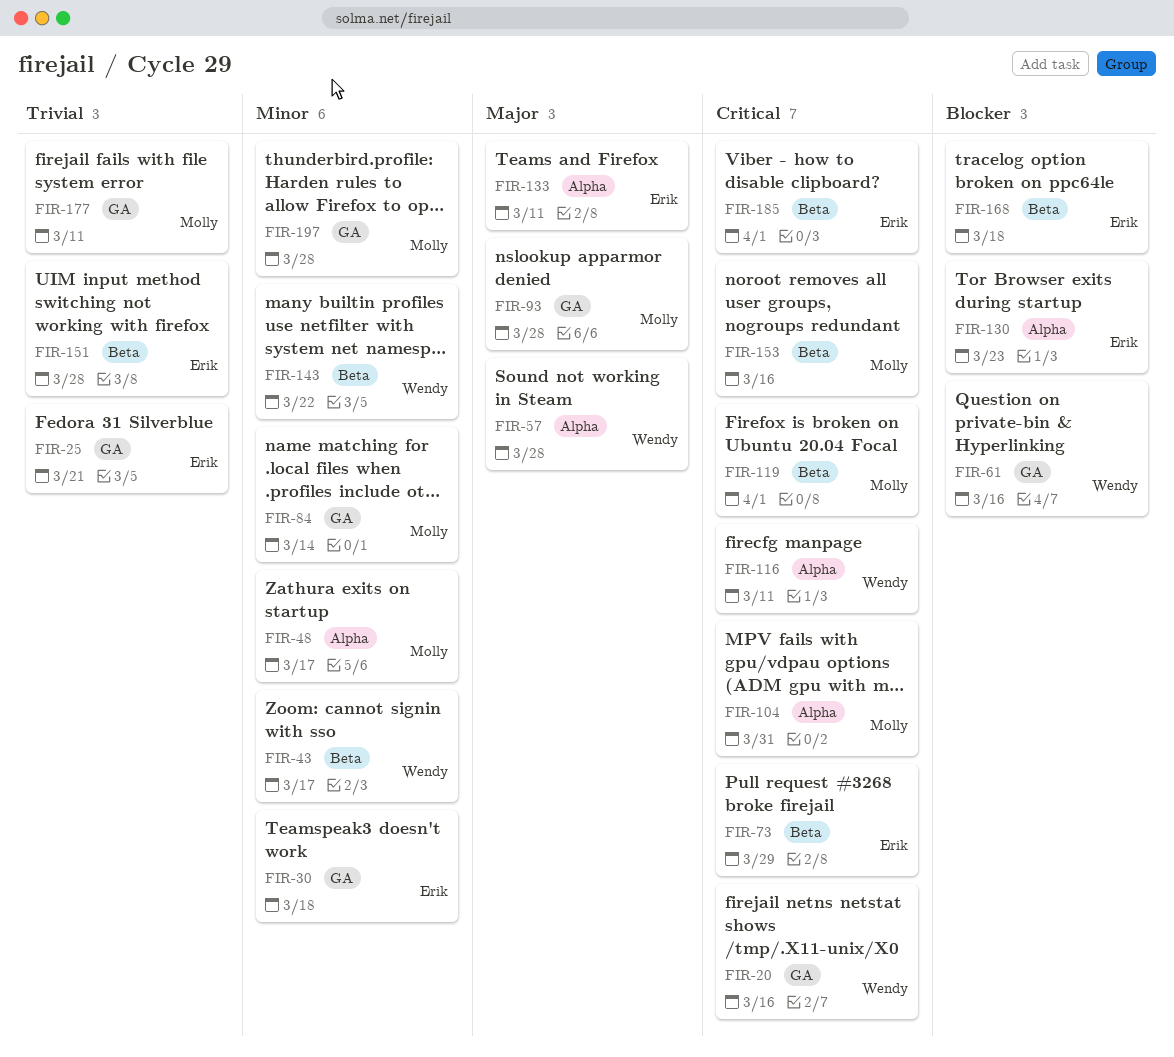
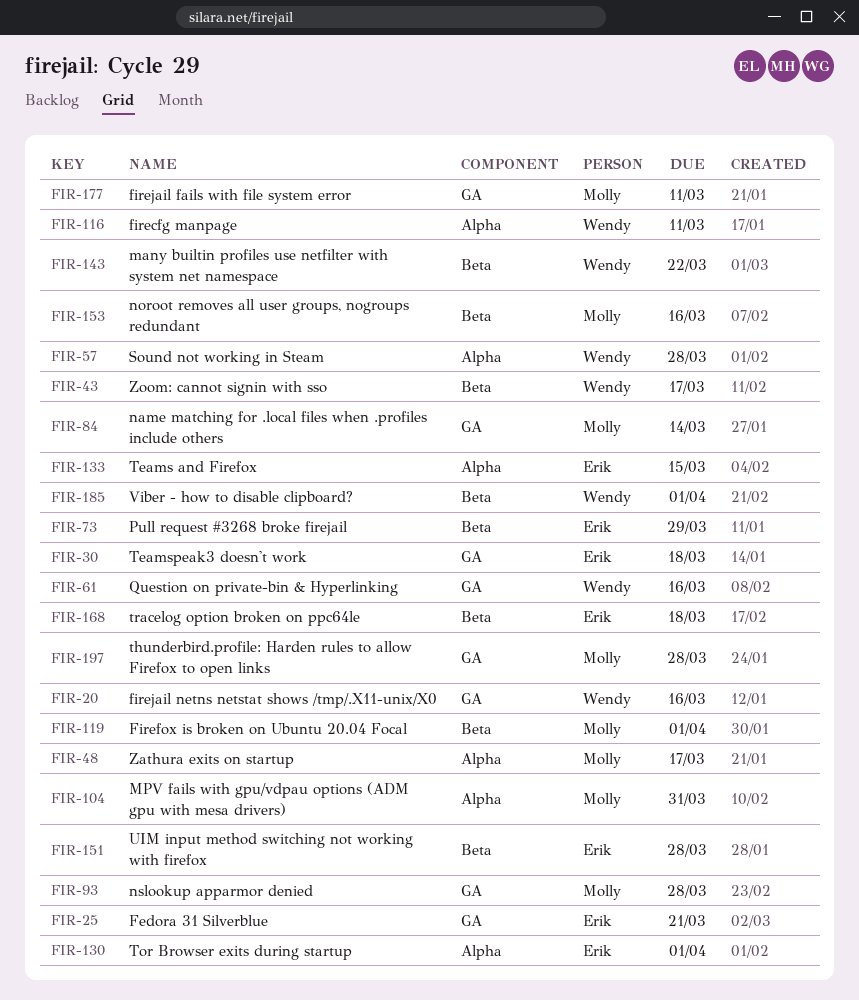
FIR-130, due: Mar 23 -> Apr 1
FIR-133, due: Mar 11 -> Mar 15
FIR-185, owner: Erik -> Wendy

